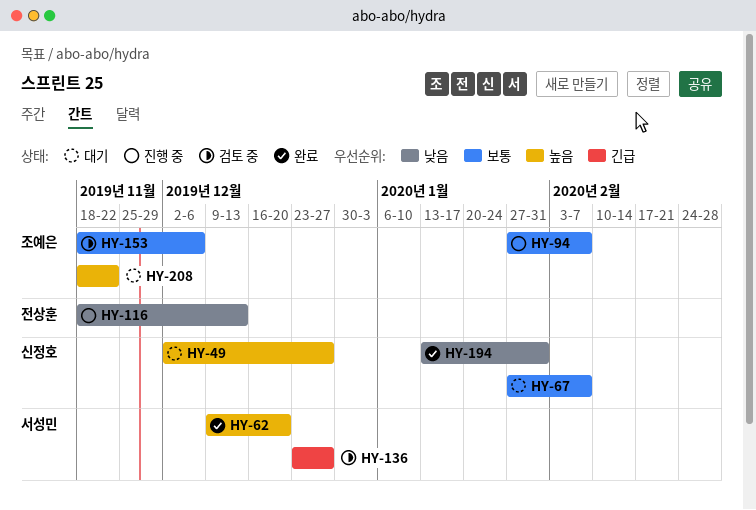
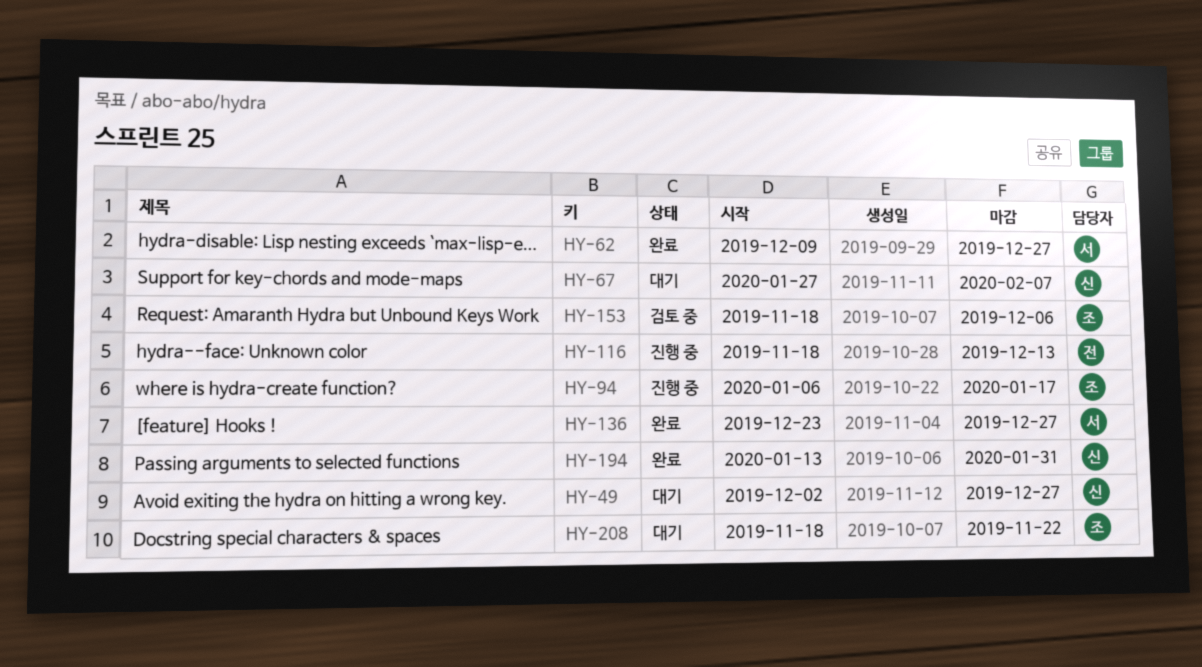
HY-62, due: Dec 20 -> Dec 27
HY-94, start: Jan 27 -> Jan 6
HY-94, due: Feb 7 -> Jan 17
HY-136, status: 검토 중 -> 완료

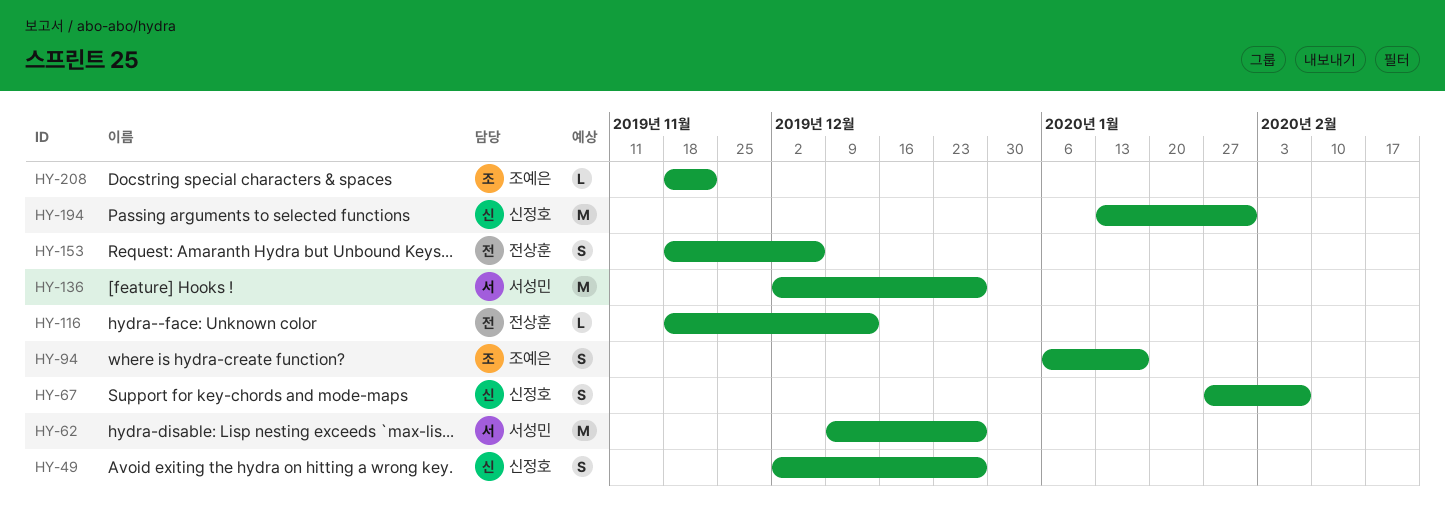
HY-136, start: Dec 23 -> Dec 2
HY-153, owner: 조예은 -> 전상훈

